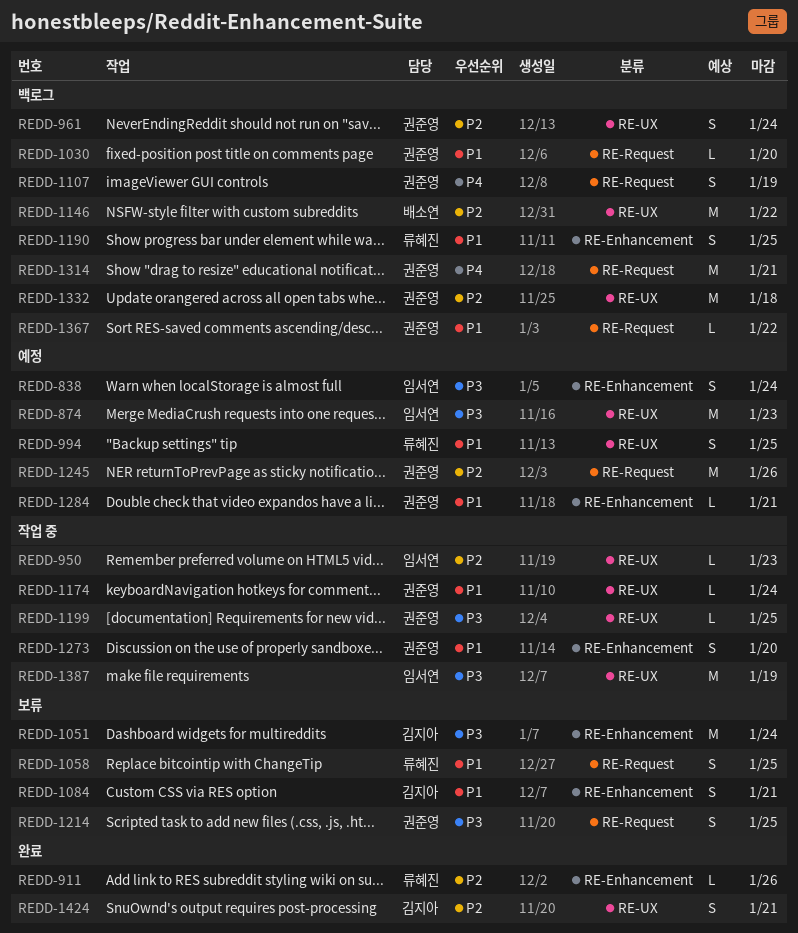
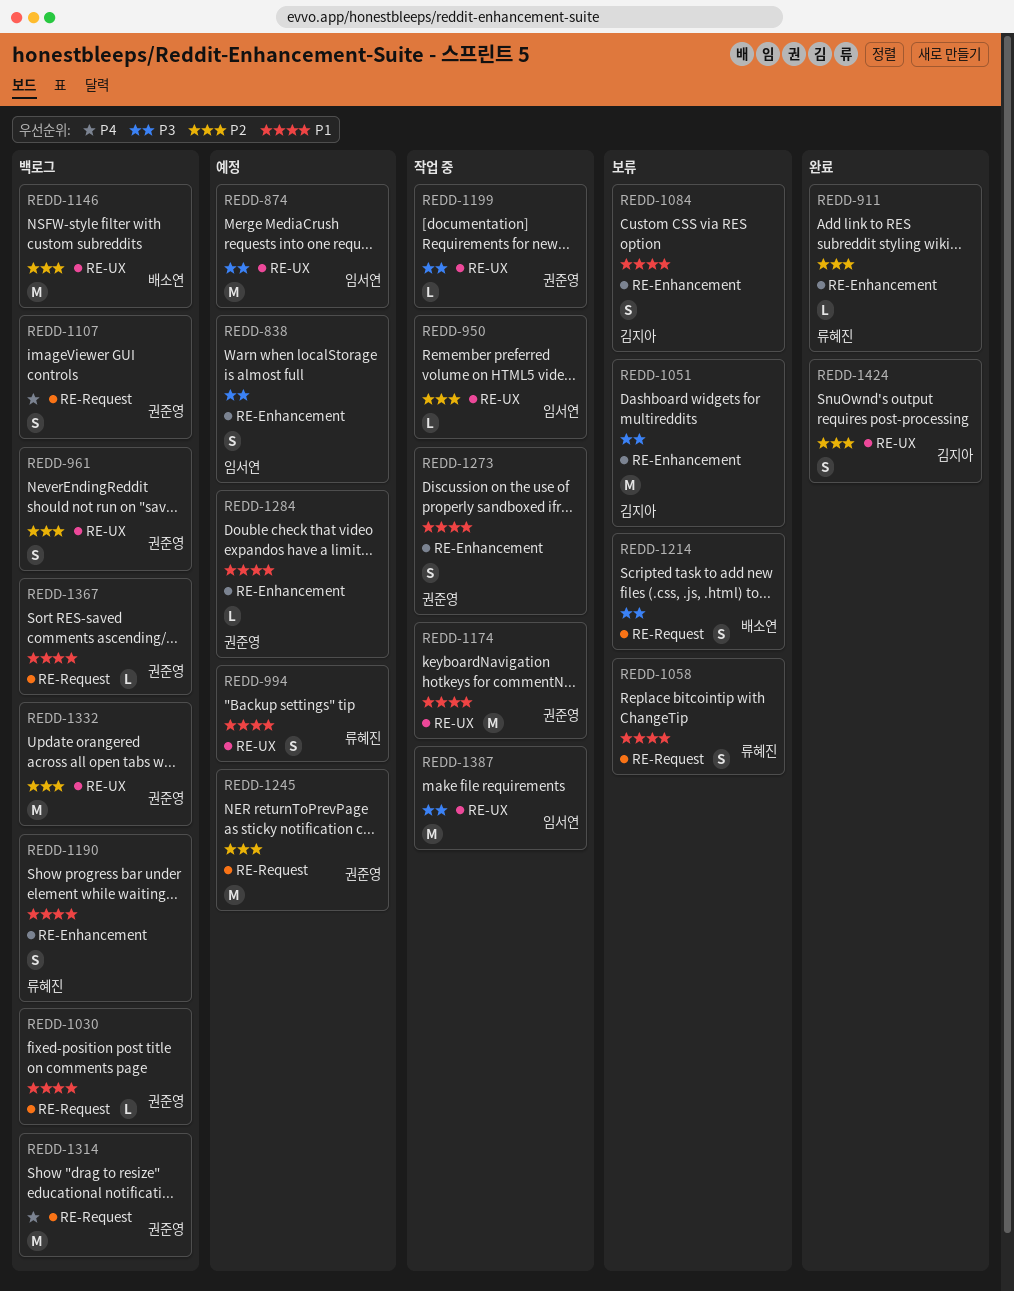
REDD-1174, estimate: L -> M
REDD-1214, owner: 권준영 -> 배소연

